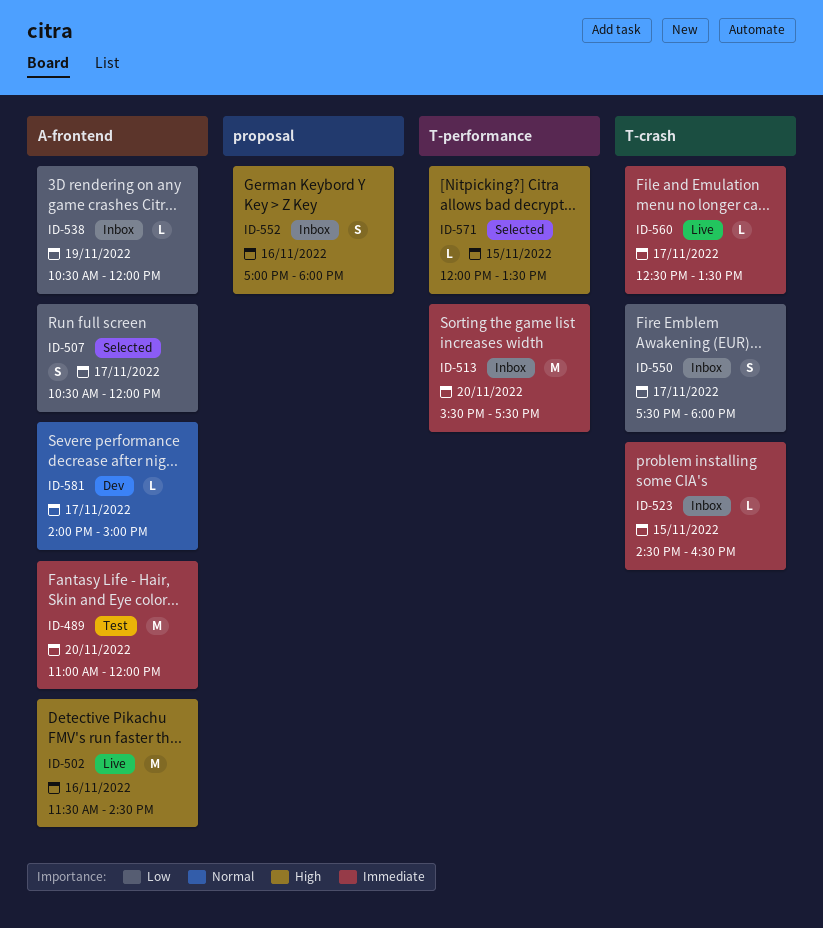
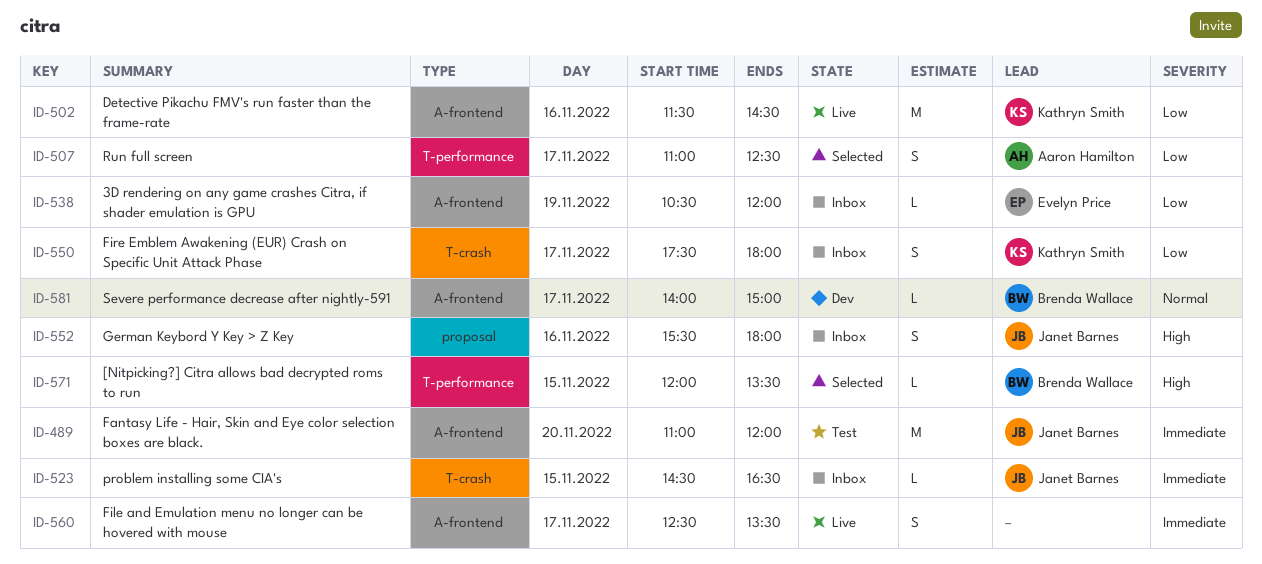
ID-502, priority: High -> Low
ID-507, label: A-frontend -> T-performance
ID-507, begins: 10:30 -> 11:00
ID-507, ends: 12:00 -> 12:30
ID-513: present -> none
ID-552, begins: 17:00 -> 15:30
ID-560, label: T-crash -> A-frontend
ID-560, estimate: L -> S

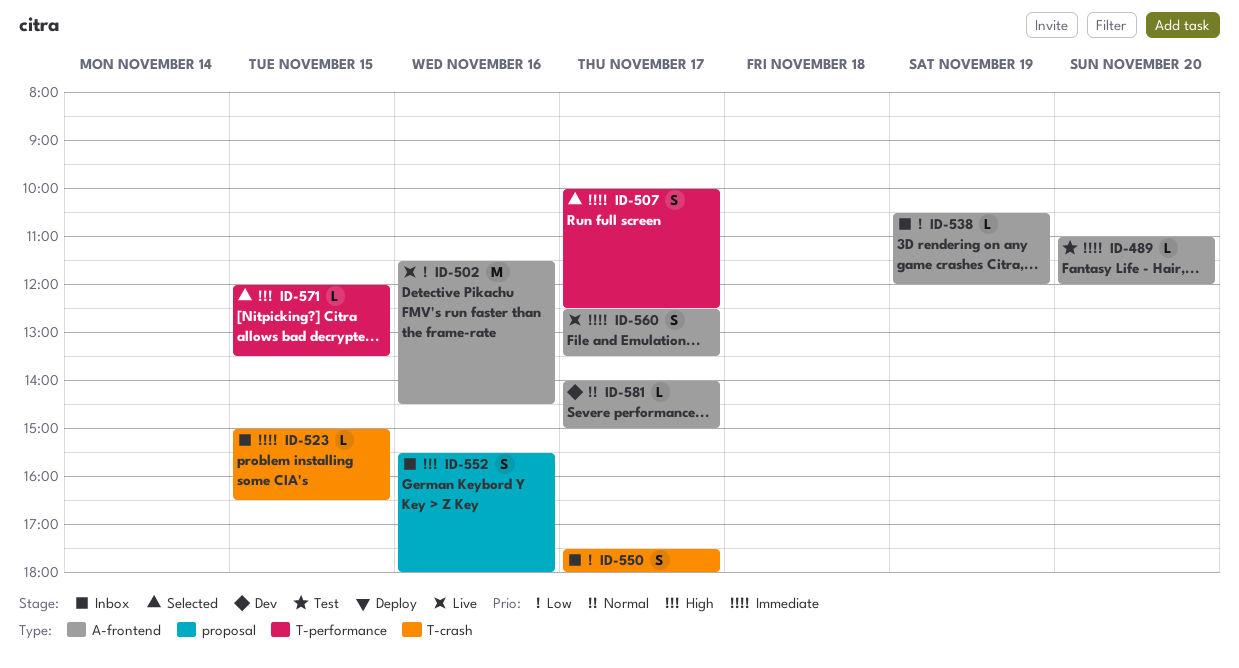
ID-489, estimate: M -> L
ID-507, priority: Low -> Immediate
ID-507, begins: 11:00 -> 10:00
ID-523, begins: 14:30 -> 15:00

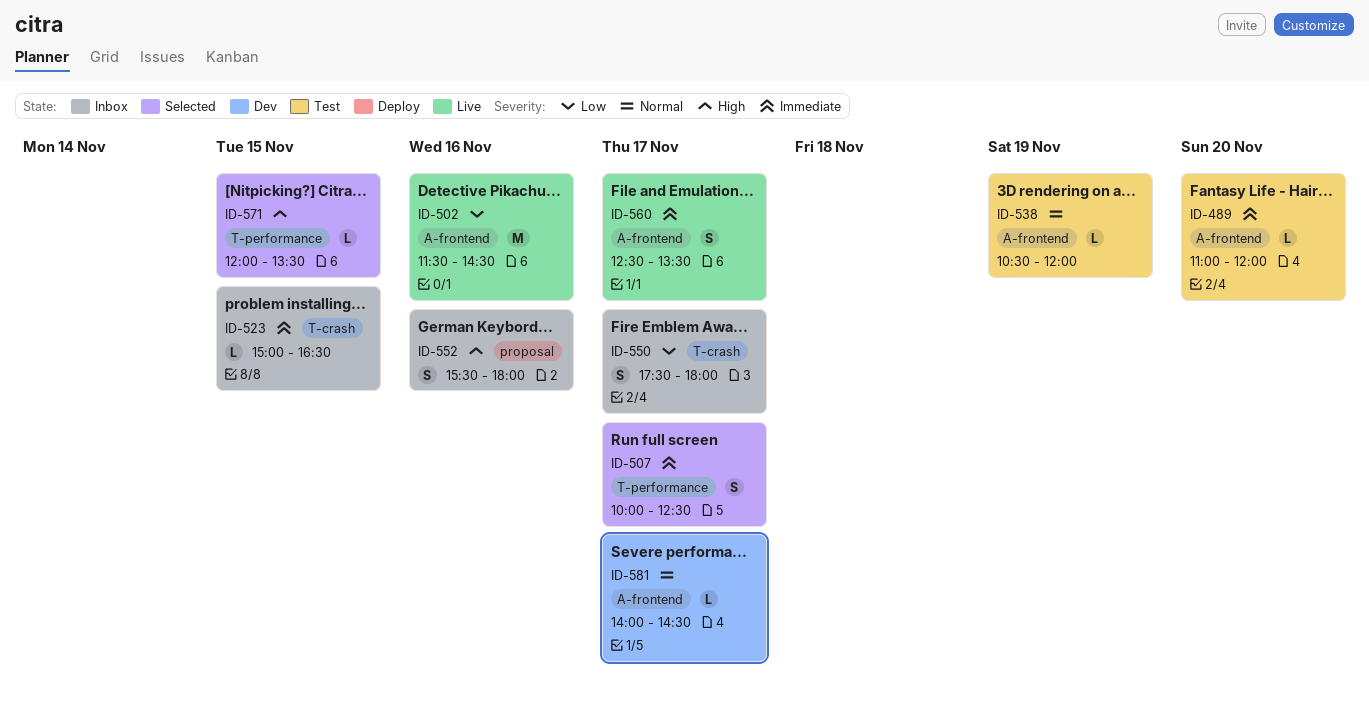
ID-538, status: Inbox -> Test
ID-538, priority: Low -> Normal
ID-581, ends: 15:00 -> 14:30

